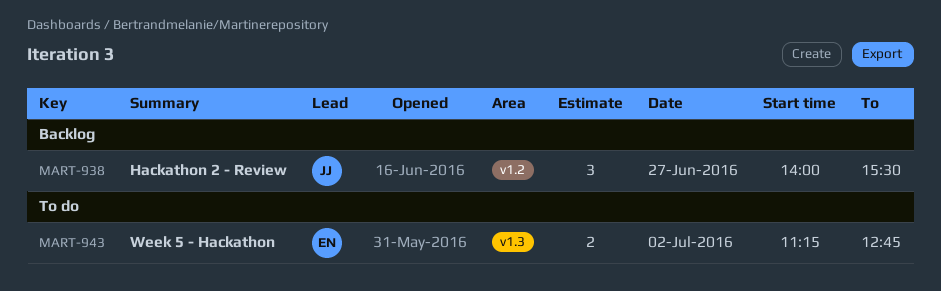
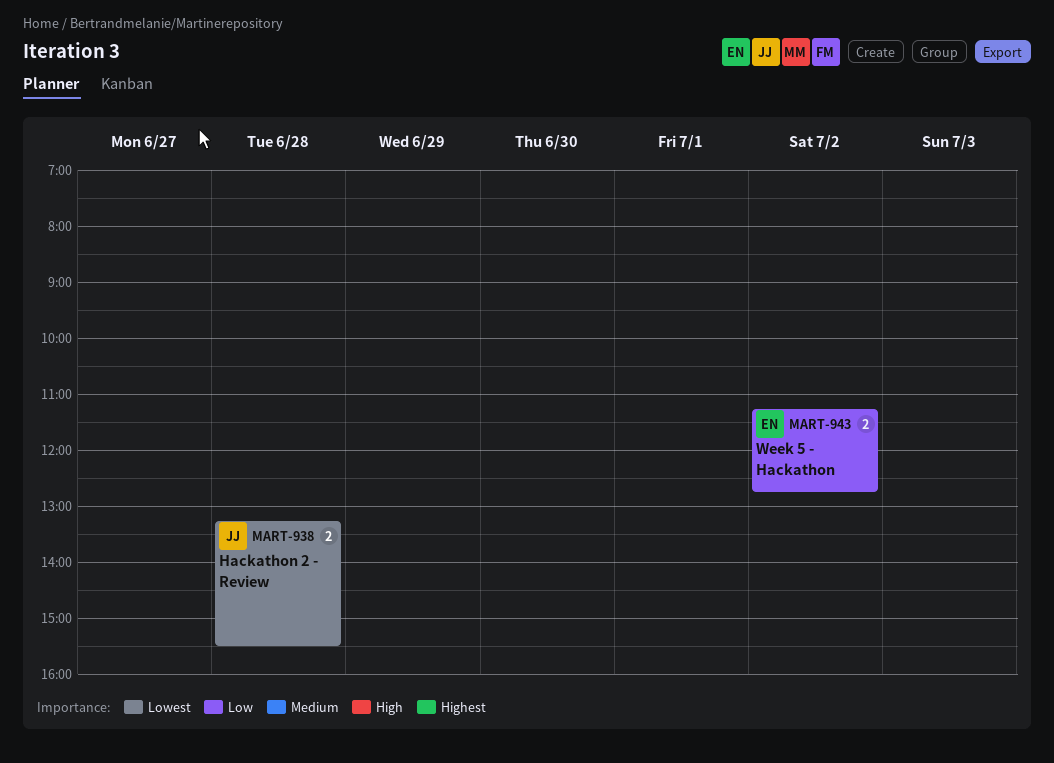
MART-938, estimate: 3 -> 2
MART-938, day: Jun 27 -> Jun 28
MART-938, begins: 14:00 -> 13:15

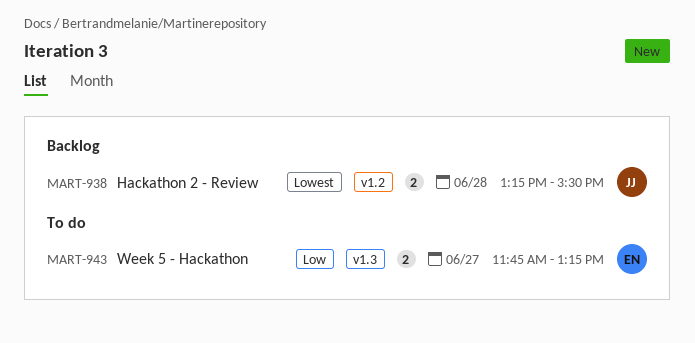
MART-943, day: Jul 2 -> Jun 27
MART-943, begins: 11:15 -> 11:45
MART-943, ends: 12:45 -> 13:15

